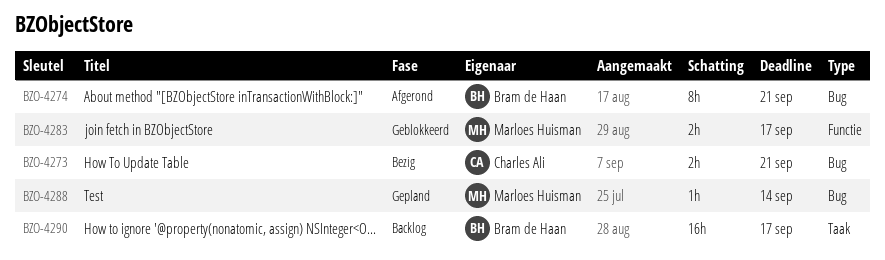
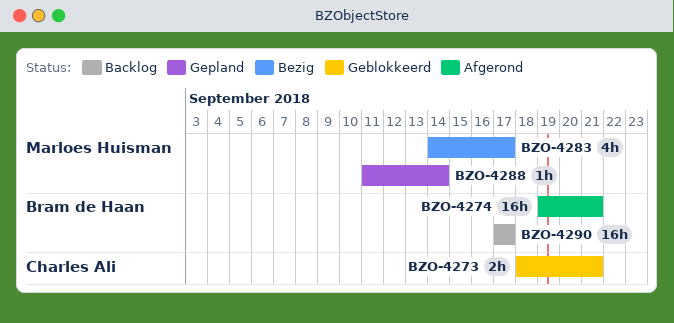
BZO-4273, status: Bezig -> Geblokkeerd
BZO-4274, estimate: 8h -> 16h
BZO-4283, status: Geblokkeerd -> Bezig
BZO-4283, estimate: 2h -> 4h

